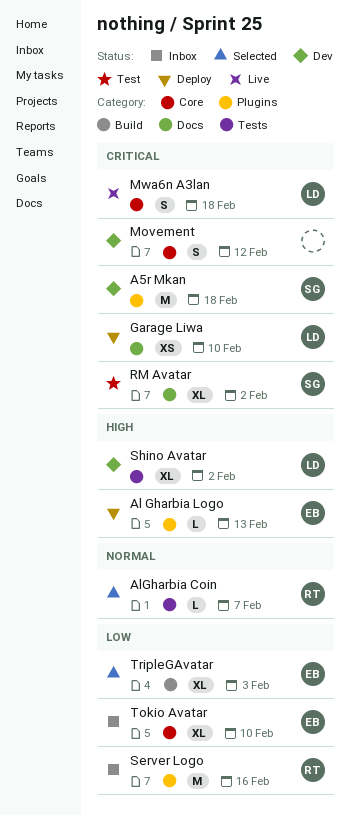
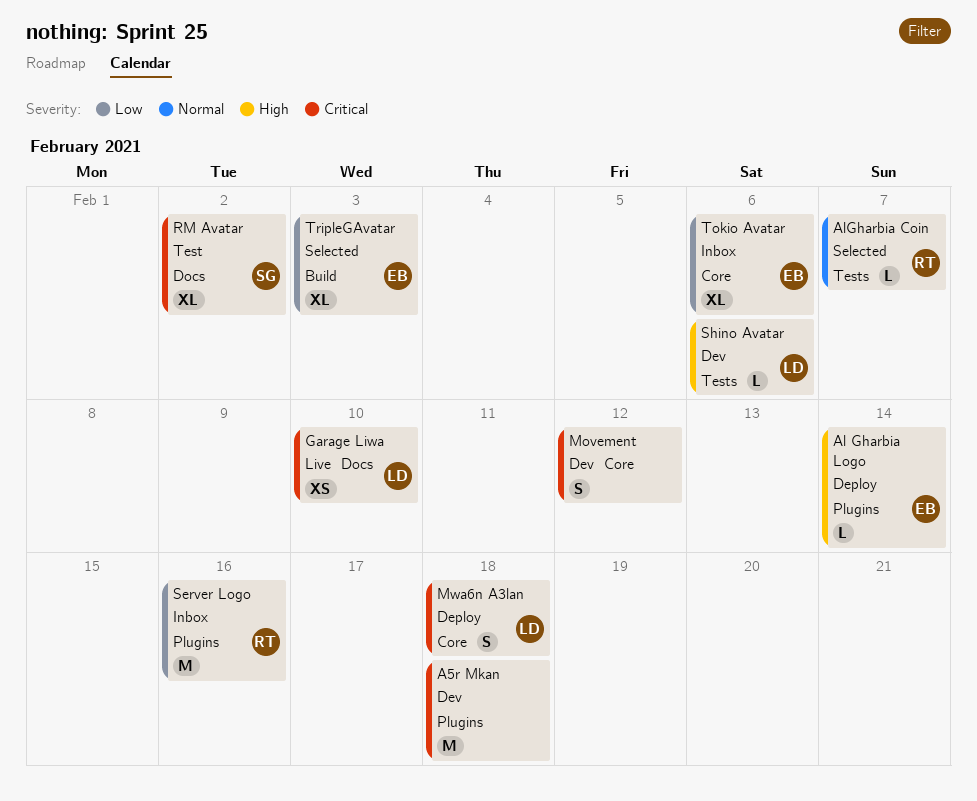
A5r Mkan, owner: SG -> none
Al Gharbia Logo, due: Feb 13 -> Feb 14
Garage Liwa, status: Deploy -> Live
Mwa6n A3lan, status: Live -> Deploy
Shino Avatar, estimate: XL -> L
Shino Avatar, due: Feb 2 -> Feb 6
Tokio Avatar, due: Feb 10 -> Feb 6

